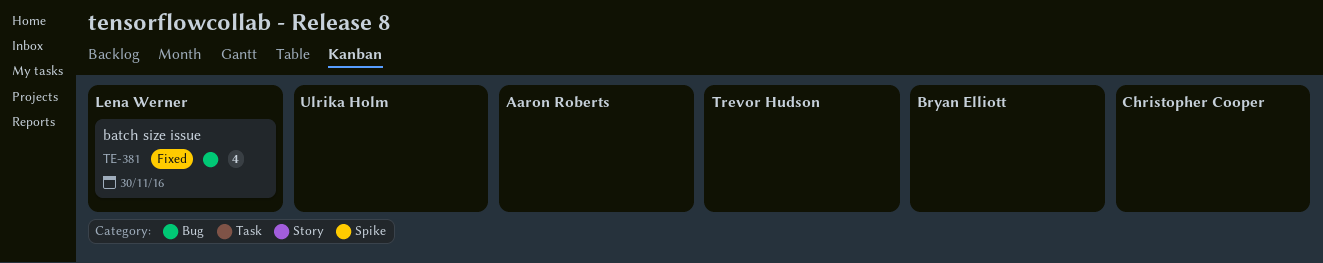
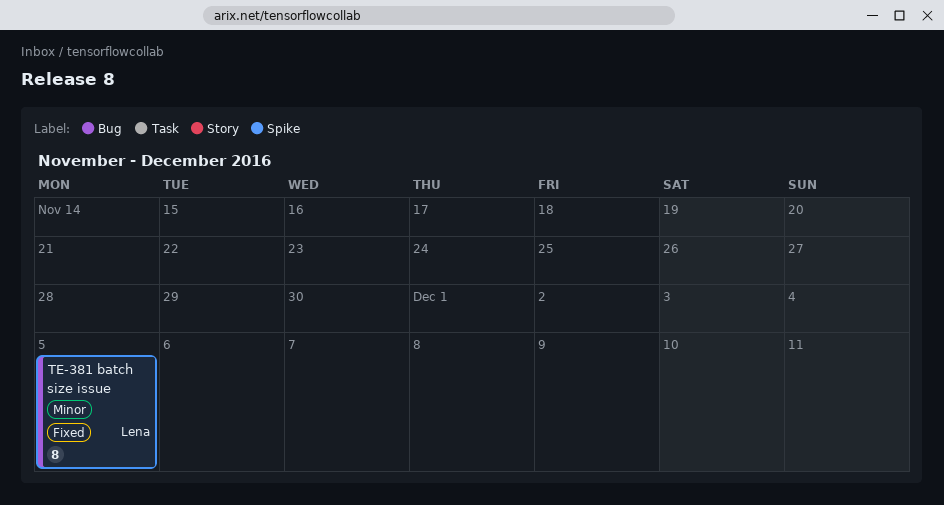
TE-381, estimate: 4 -> 8
TE-381, due: Nov 30 -> Dec 5

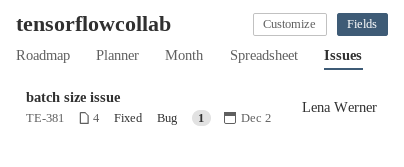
TE-381, estimate: 8 -> 1
TE-381, due: Dec 5 -> Dec 2

